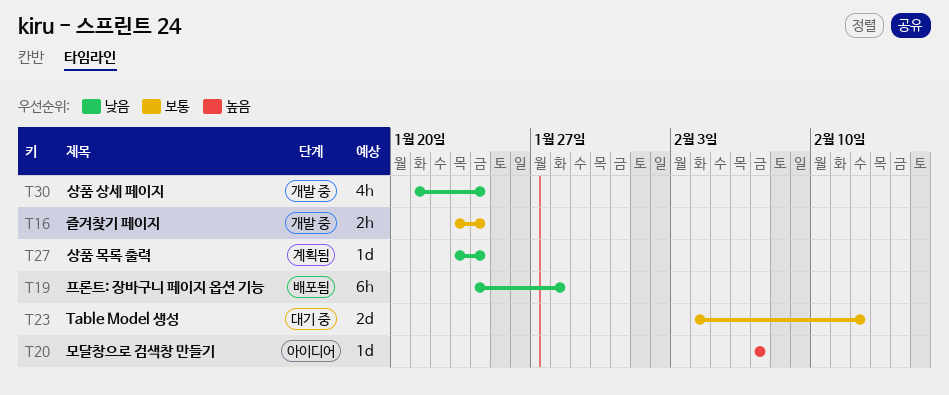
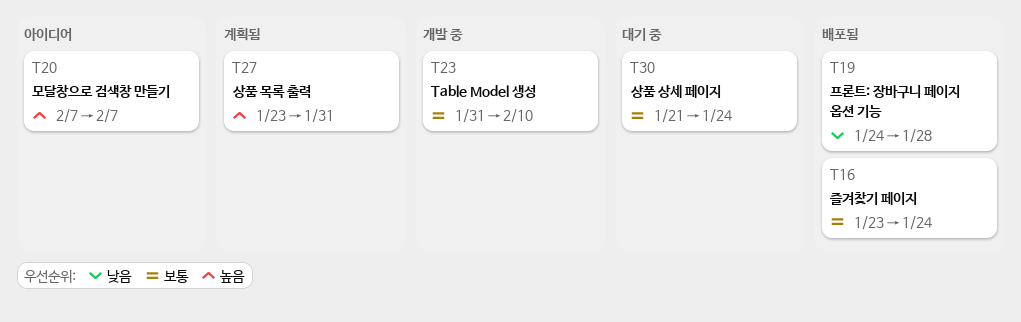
T16, status: 개발 중 -> 배포됨
T23, status: 대기 중 -> 개발 중
T23, start: Feb 4 -> Jan 31
T23, due: Feb 12 -> Feb 10
T27, priority: 낮음 -> 높음
T27, due: Jan 24 -> Jan 31
T30, status: 개발 중 -> 대기 중
T30, priority: 낮음 -> 보통

